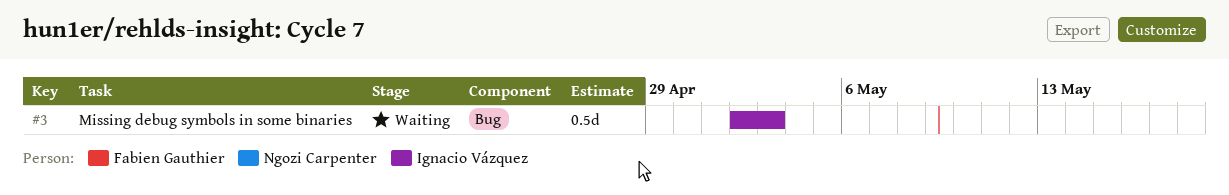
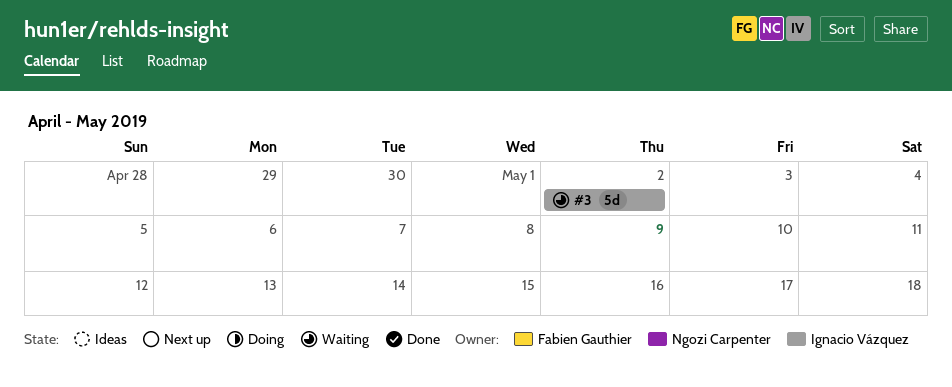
#3, estimate: 0.5d -> 5d
#3, due: May 3 -> May 2

